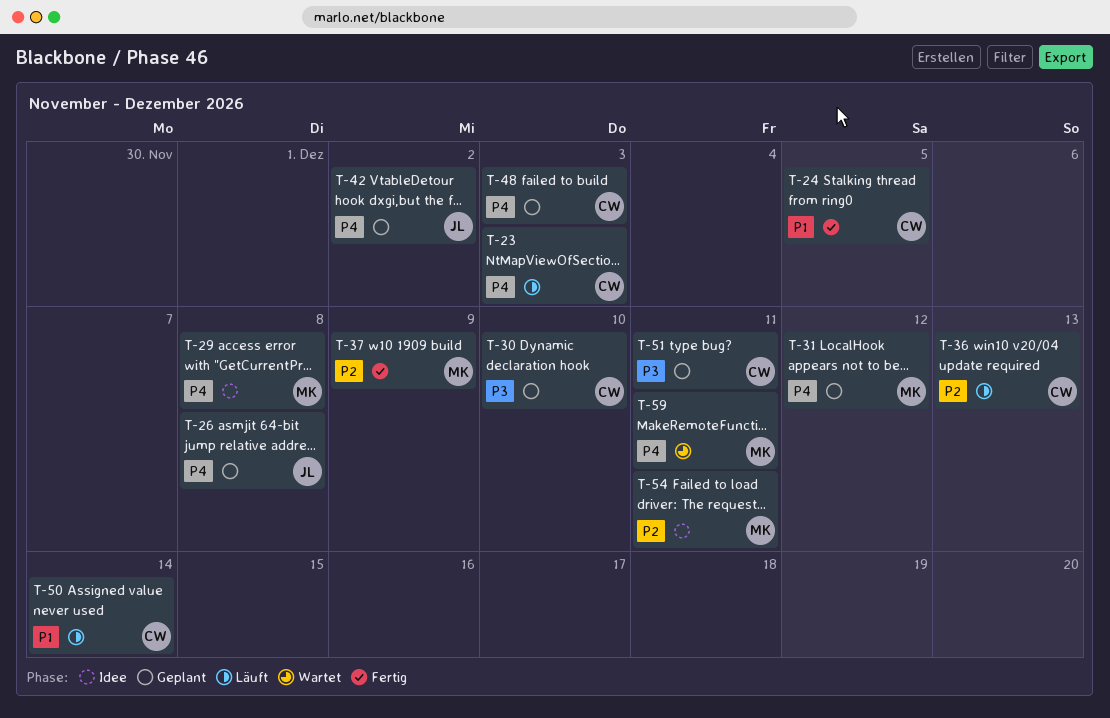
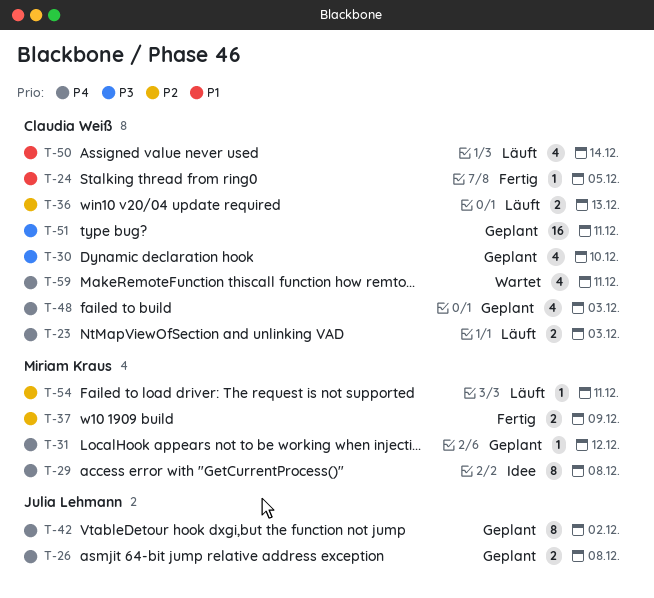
T-54, status: Idee -> Läuft
T-59, owner: Miriam Kraus -> Claudia Weiß

